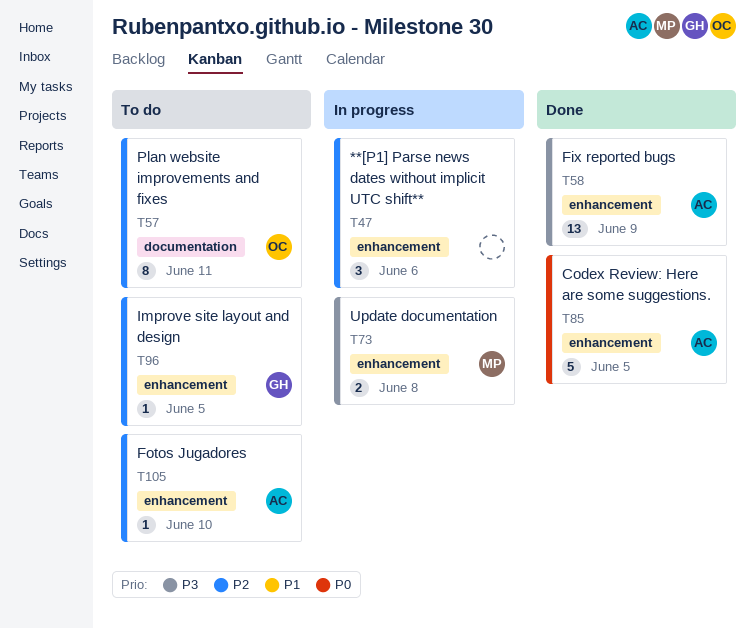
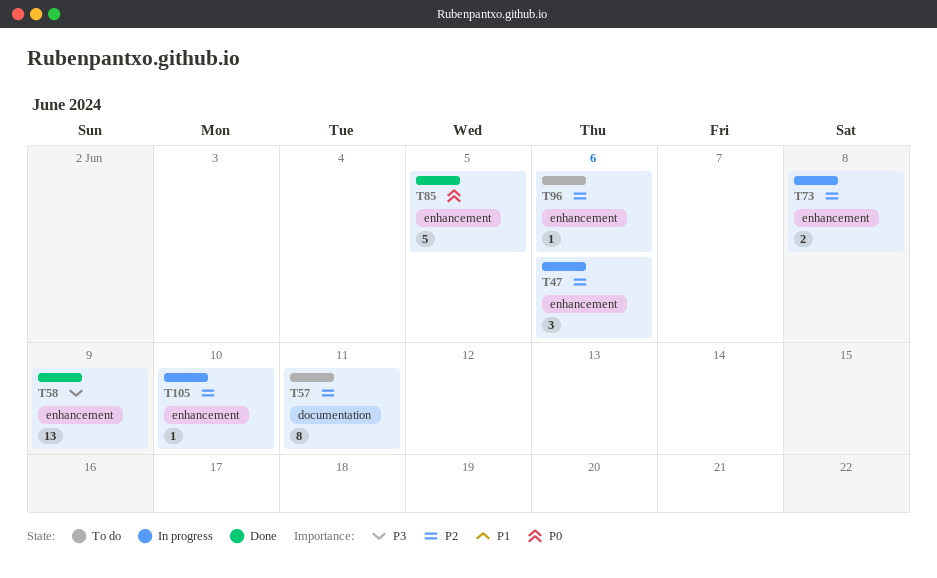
T73, priority: P3 -> P2
T96, due: Jun 5 -> Jun 6
T105, status: To do -> In progress

